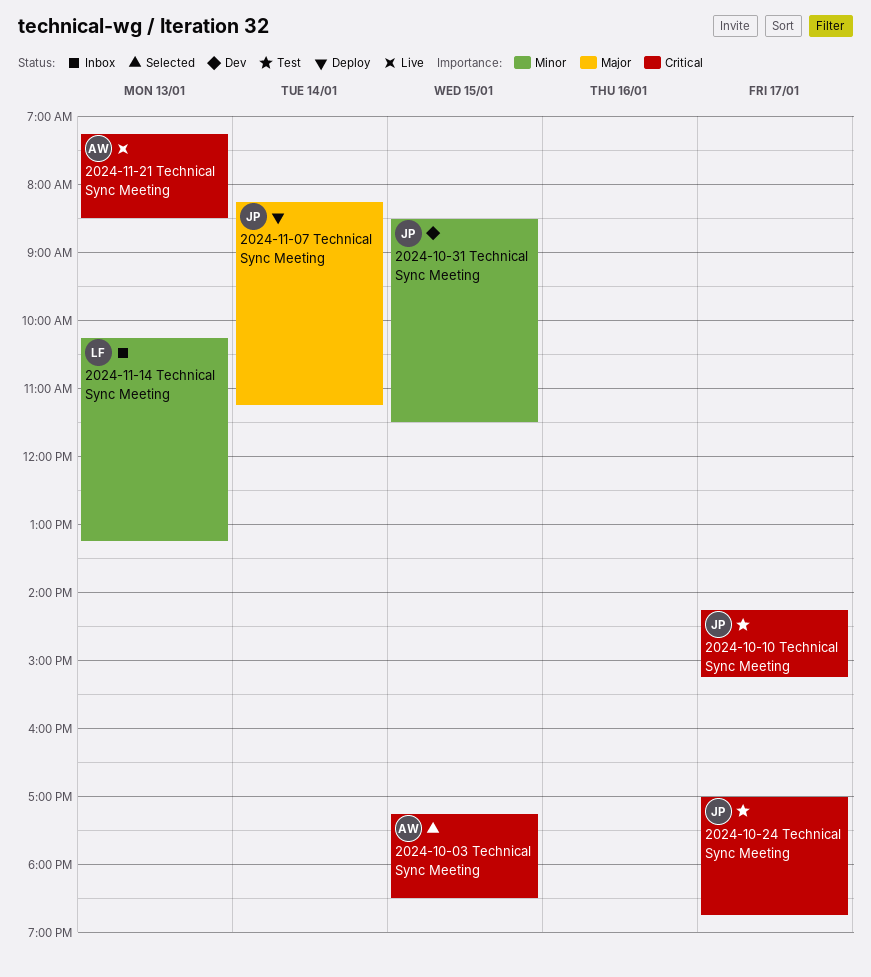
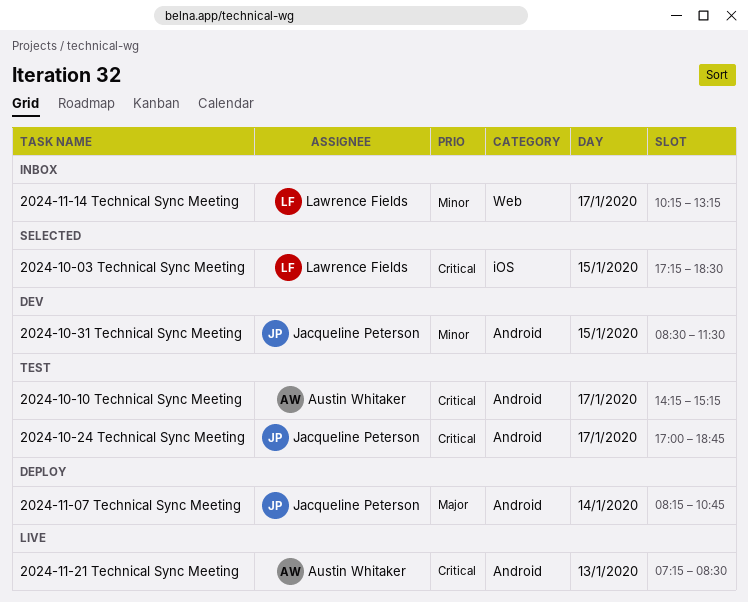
2024-10-03 Technical Sync Meeting, owner: Austin Whitaker -> Lawrence Fields
2024-10-10 Technical Sync Meeting, owner: Jacqueline Peterson -> Austin Whitaker
2024-11-07 Technical Sync Meeting, ends: 11:15 -> 10:45
2024-11-14 Technical Sync Meeting, day: Jan 13 -> Jan 17

